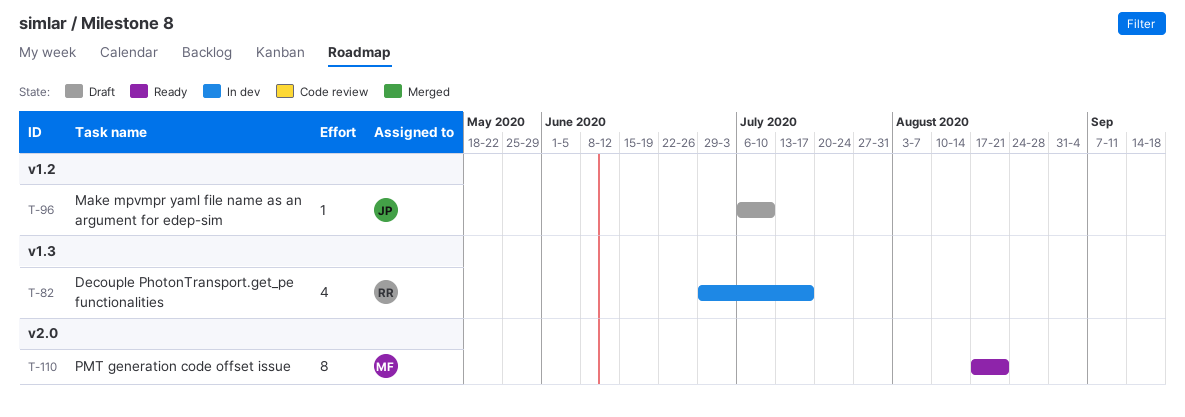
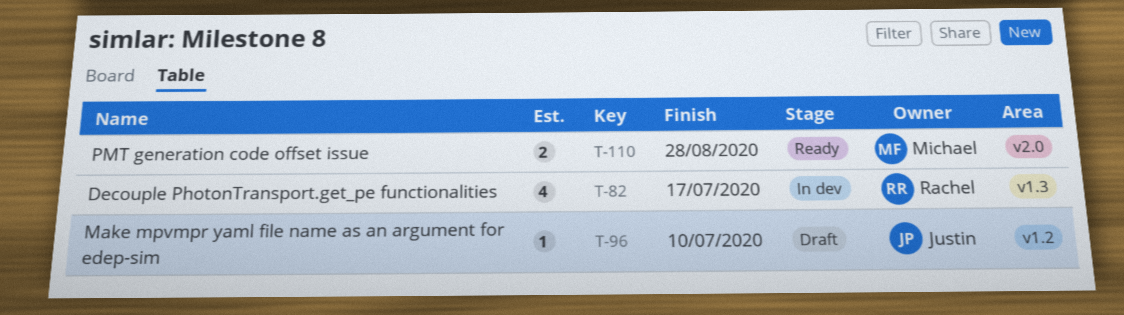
T-110, estimate: 8 -> 2
T-110, due: Aug 21 -> Aug 28

